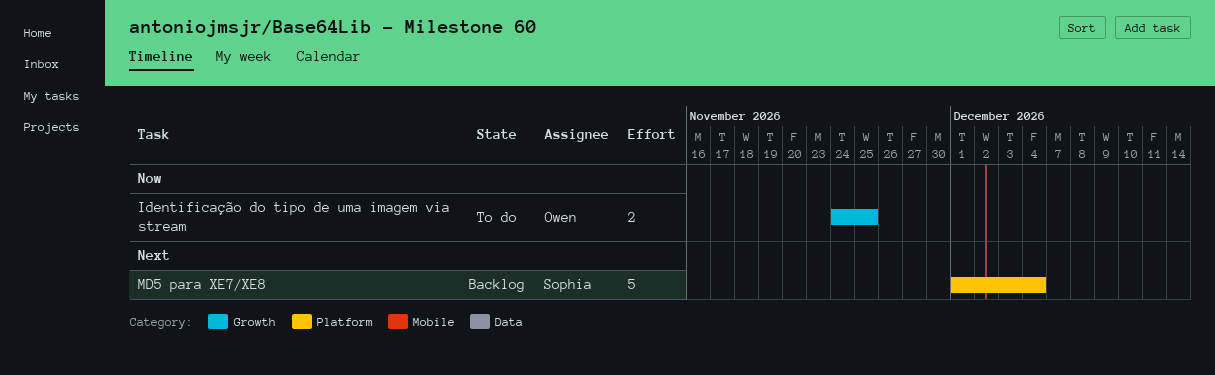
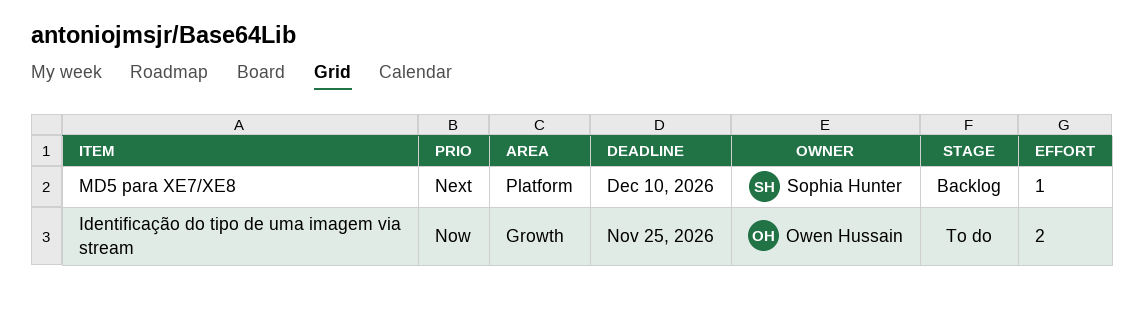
MD5 para XE7/XE8, estimate: 5 -> 1
MD5 para XE7/XE8, due: Dec 4 -> Dec 10

